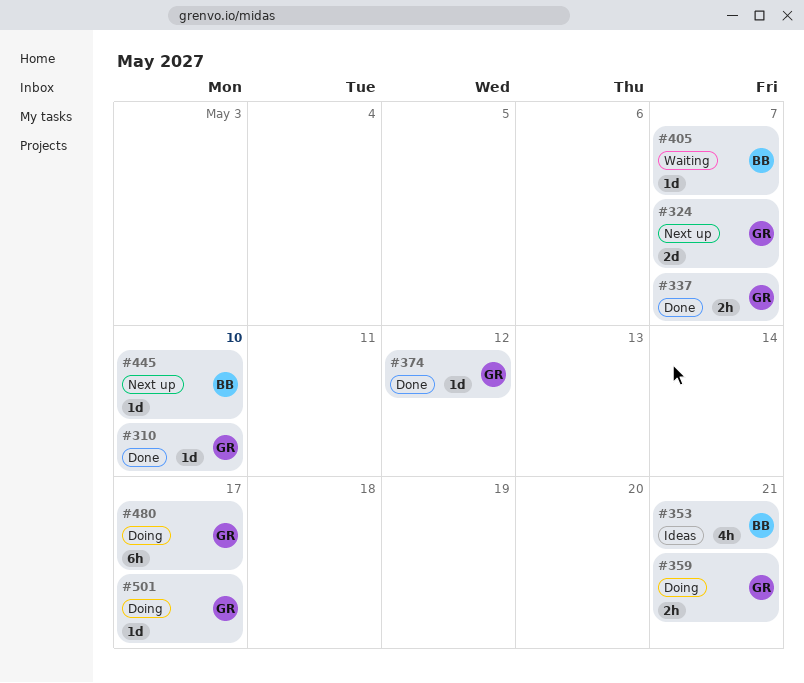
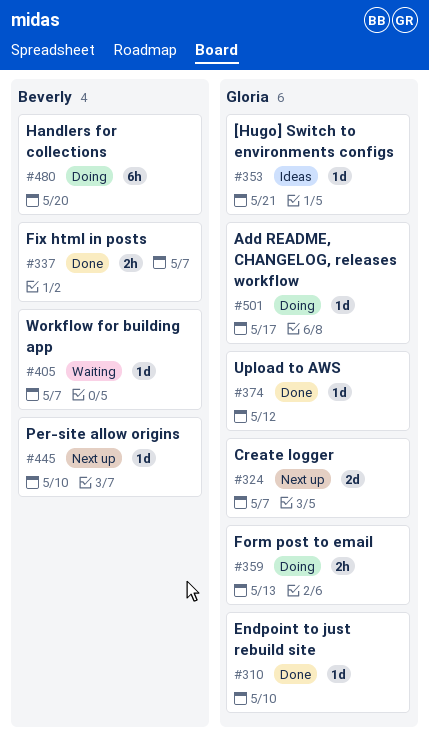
#337, owner: Gloria -> Beverly
#353, owner: Beverly -> Gloria
#353, estimate: 4h -> 1d
#359, due: May 21 -> May 13
#480, owner: Gloria -> Beverly
#480, due: May 17 -> May 20

